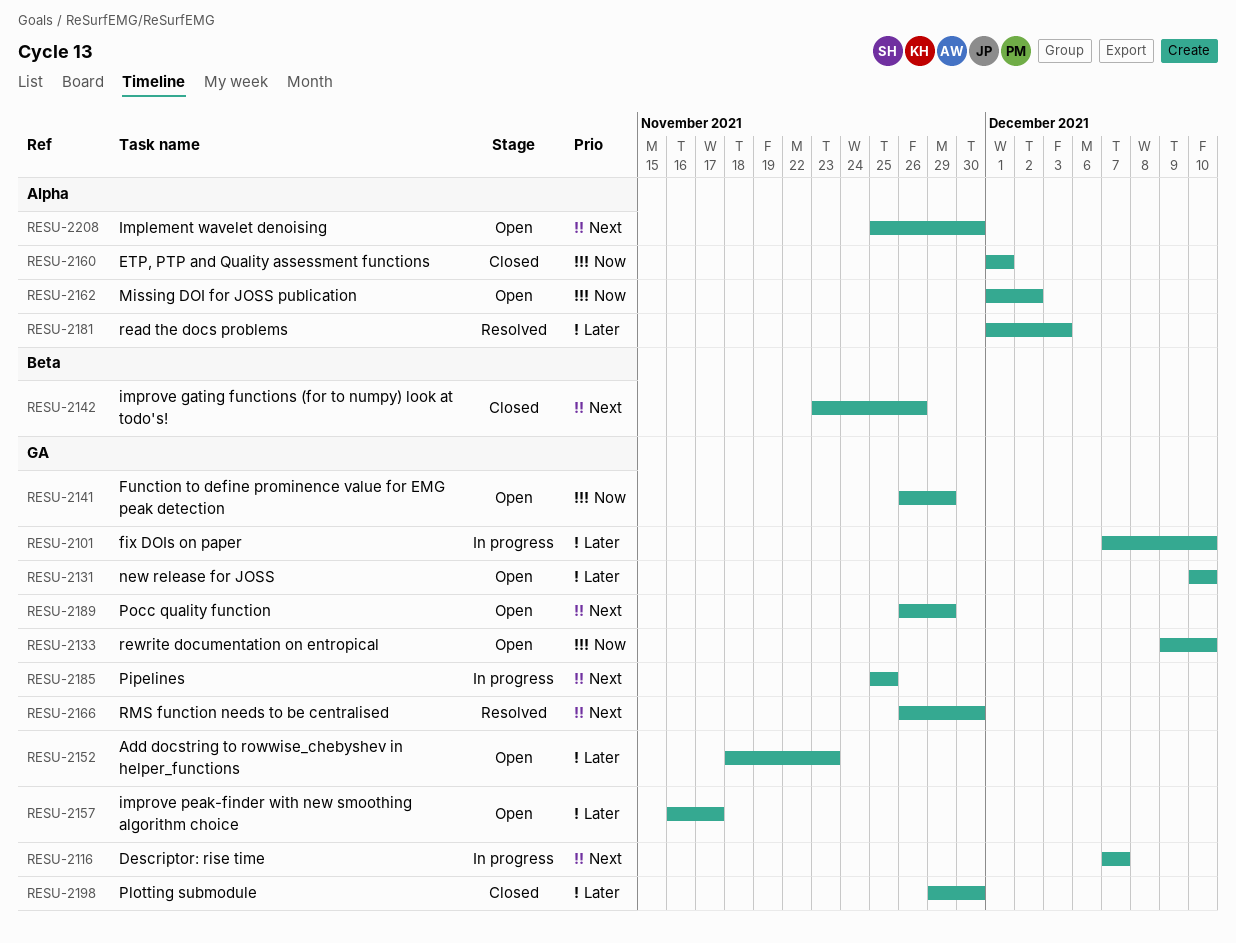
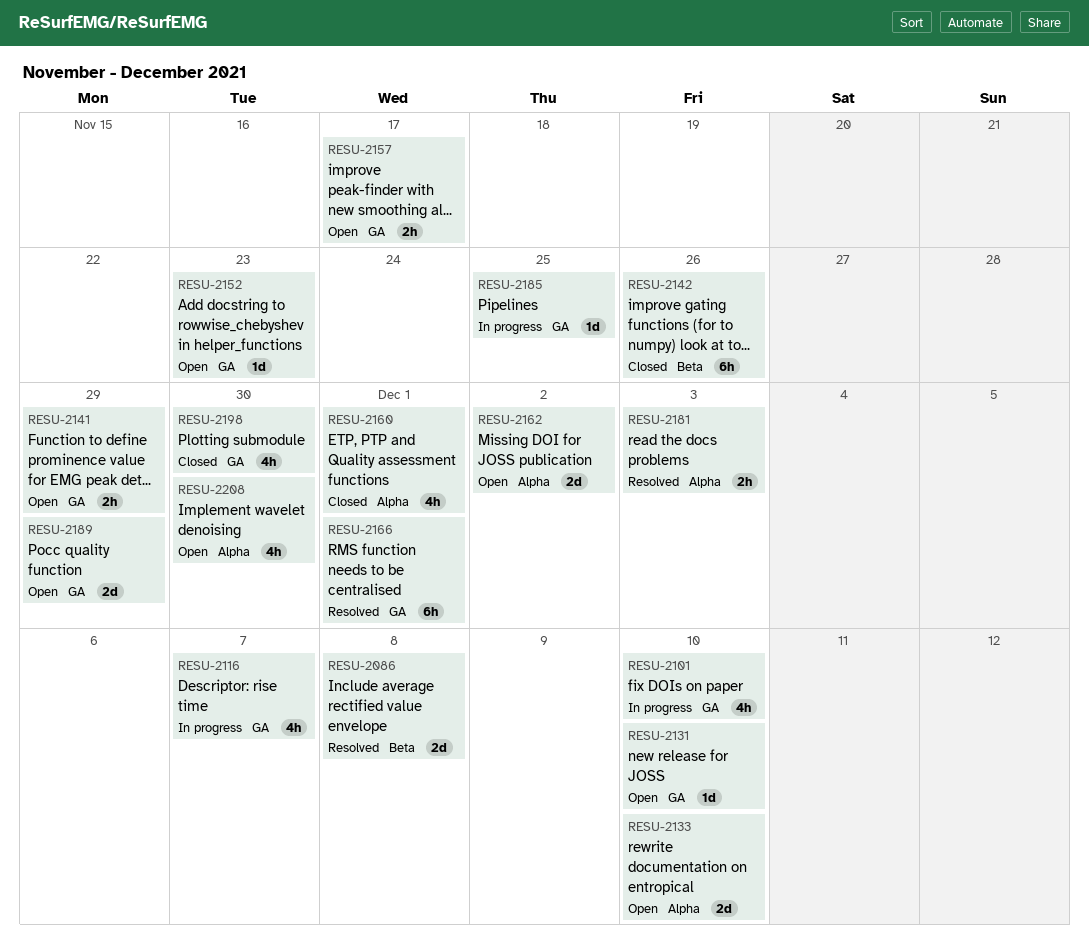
RESU-2086: none -> present
RESU-2133, label: GA -> Alpha
RESU-2166, due: Nov 30 -> Dec 1

